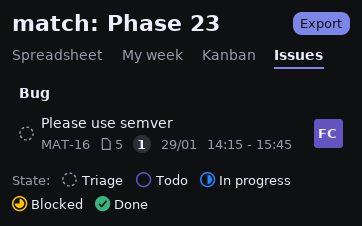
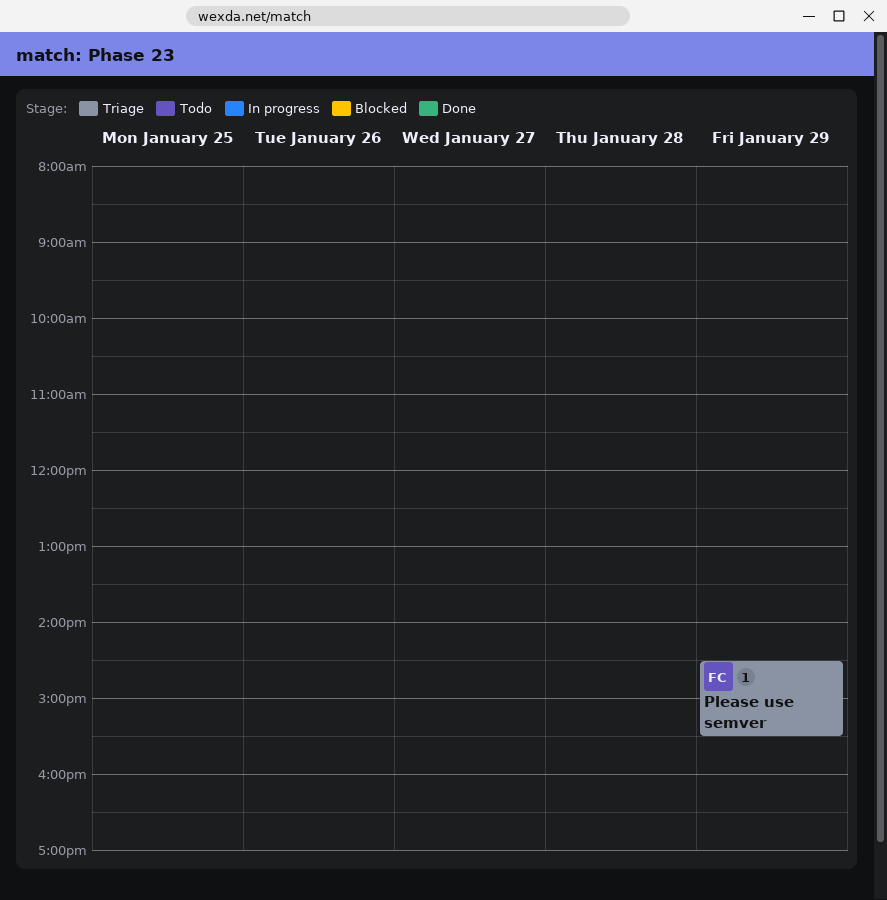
Please use semver, begins: 14:15 -> 14:30
Please use semver, ends: 15:45 -> 15:30

